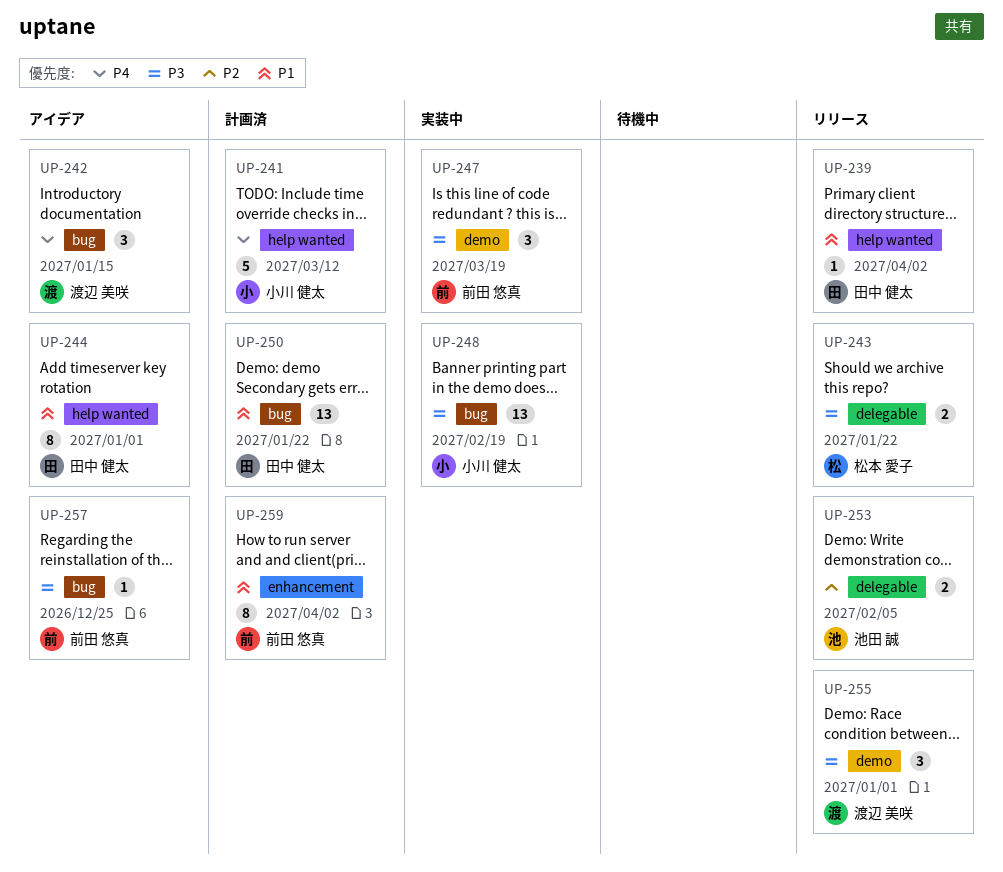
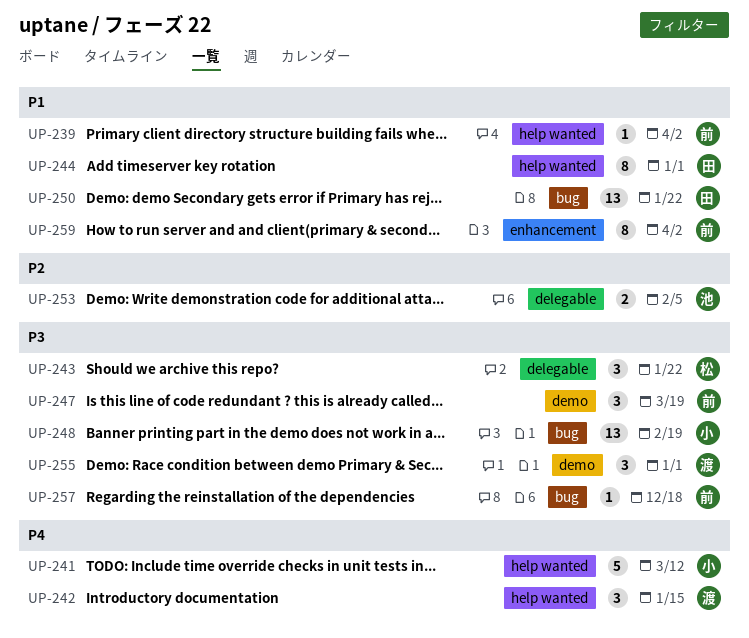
UP-239, owner: 田中 健太 -> 前田 悠真
UP-242, label: bug -> help wanted
UP-243, estimate: 2 -> 3
UP-257, due: Dec 25 -> Dec 18

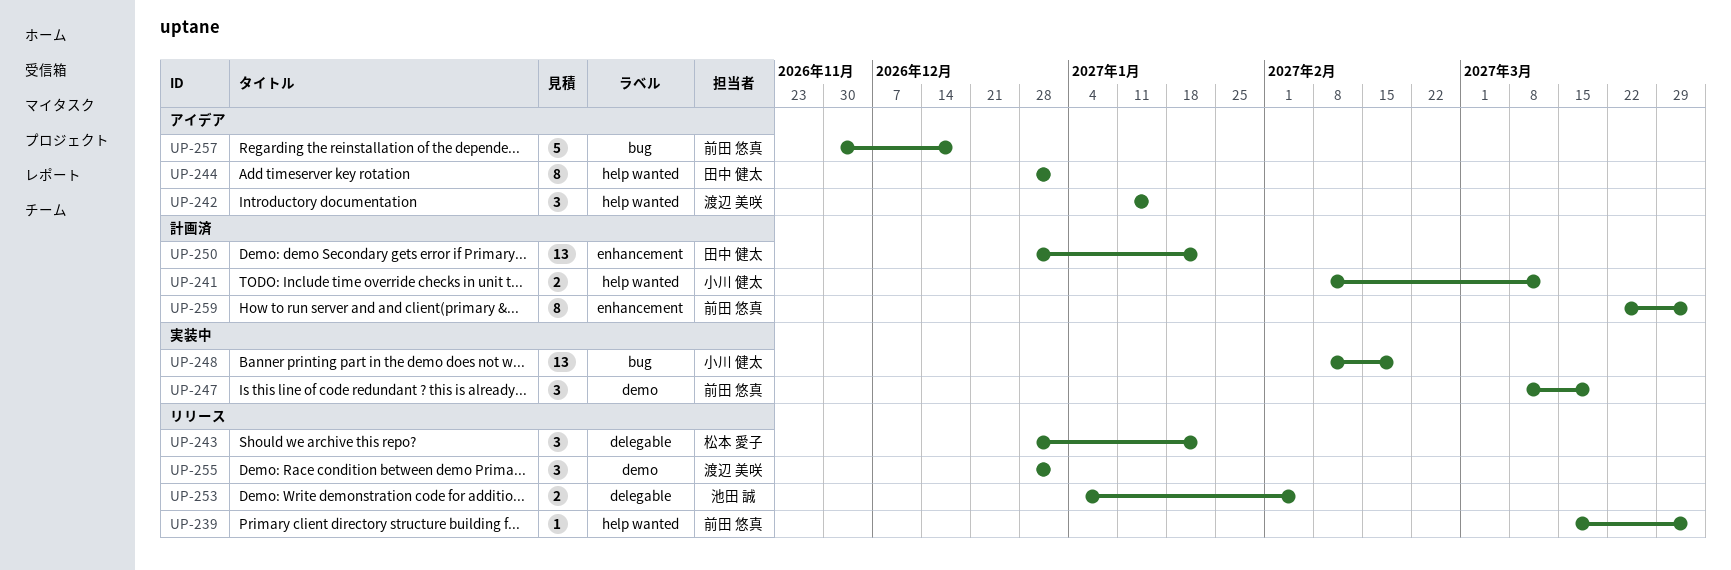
UP-241, estimate: 5 -> 2
UP-250, label: bug -> enhancement
UP-257, estimate: 1 -> 5

